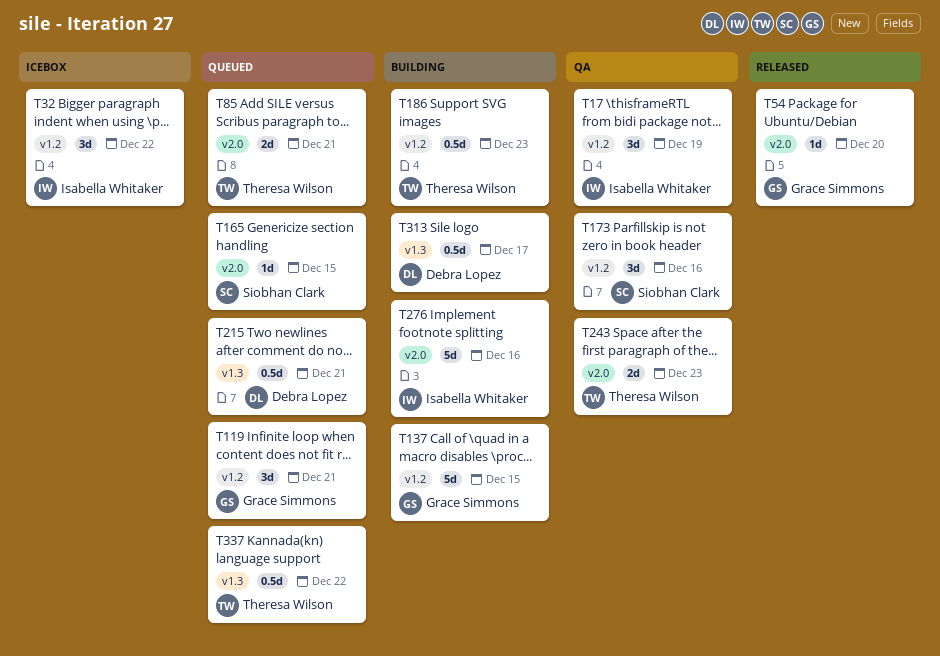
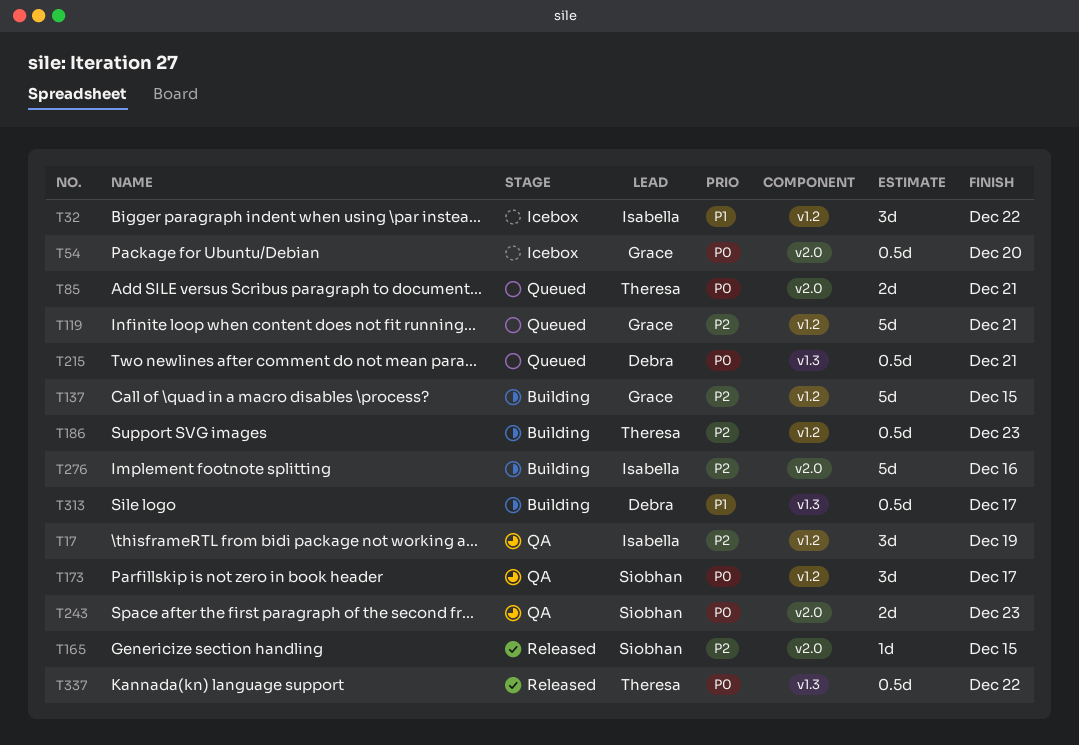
T54, status: Released -> Icebox
T54, estimate: 1d -> 0.5d
T119, estimate: 3d -> 5d
T165, status: Queued -> Released
T173, due: Dec 16 -> Dec 17
T243, owner: Theresa Wilson -> Siobhan Clark
T337, status: Queued -> Released

